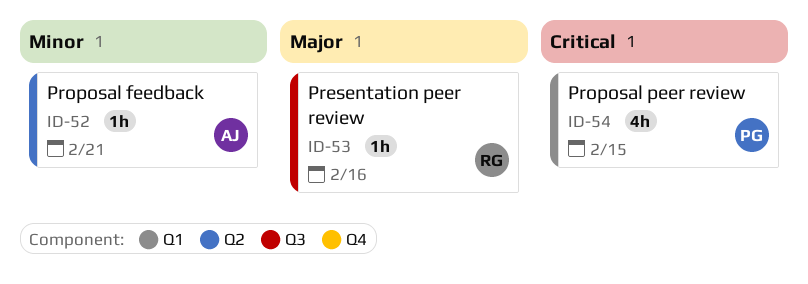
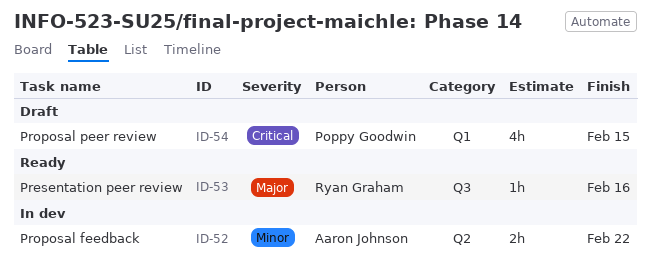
ID-52, estimate: 1h -> 2h
ID-52, due: Feb 21 -> Feb 22

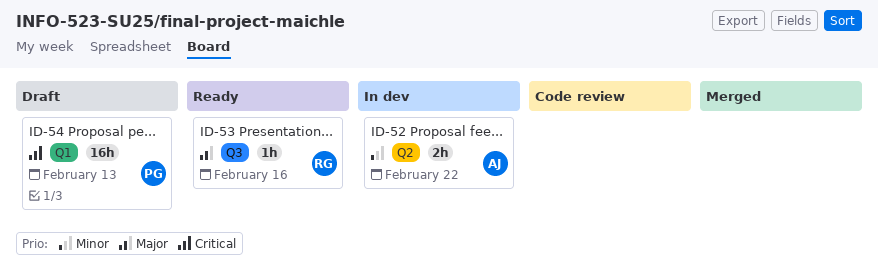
ID-54, estimate: 4h -> 16h
ID-54, due: Feb 15 -> Feb 13

